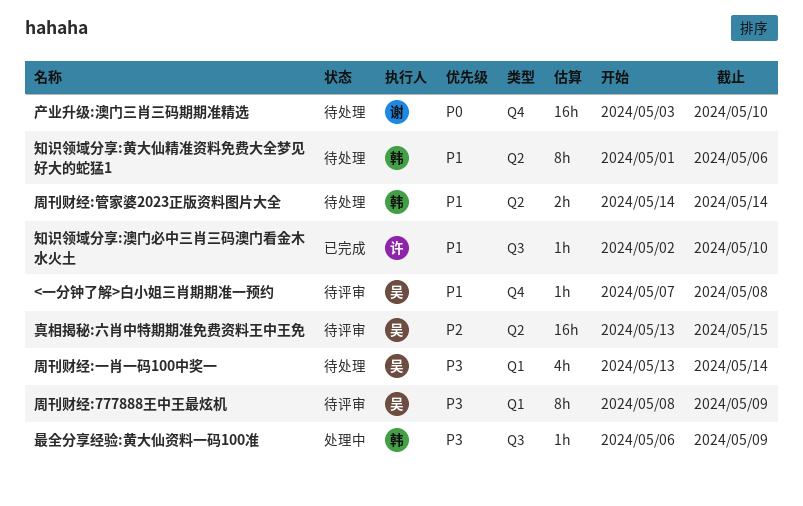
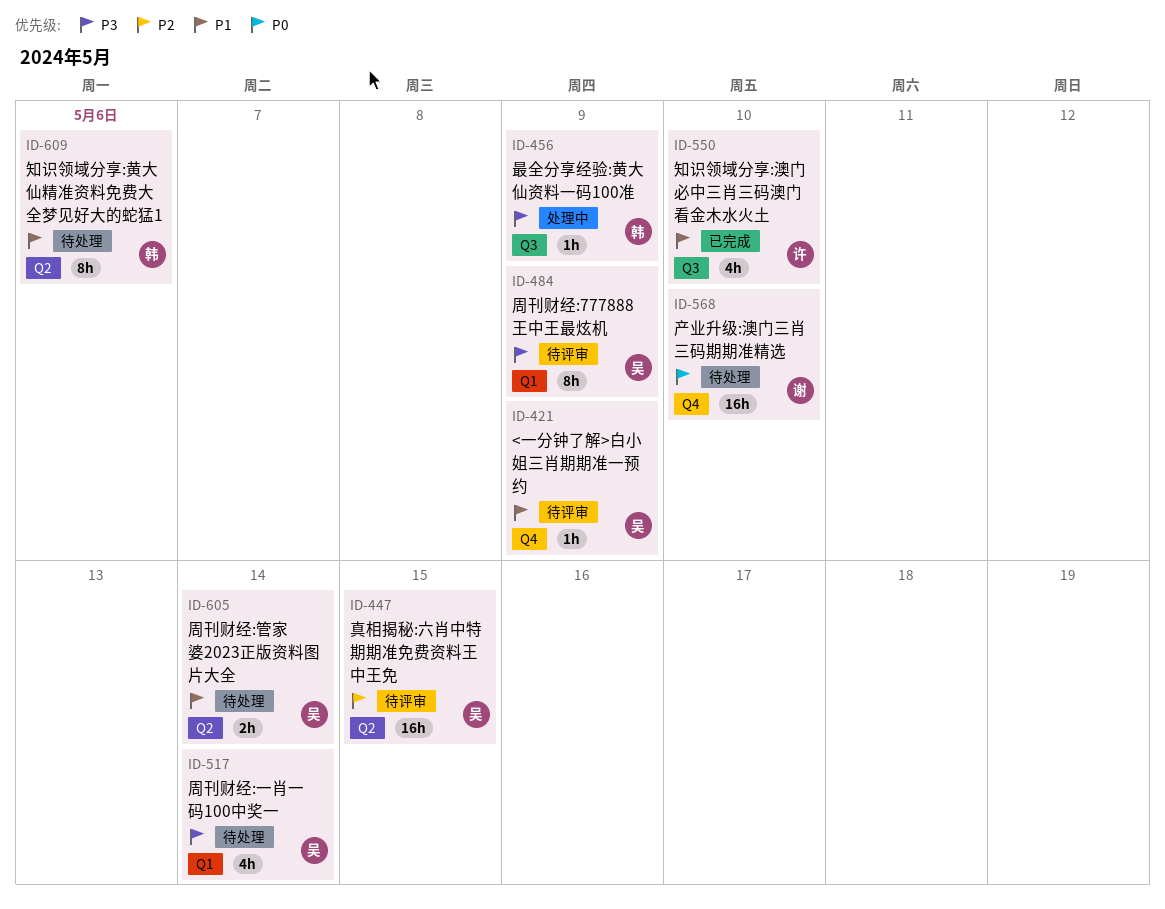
<一分钟了解>白小姐三肖期期准一预约, due: May 8 -> May 9
周刊财经:管家婆2023正版资料图片大全, owner: 韩 -> 吴
知识领域分享:澳门必中三肖三码澳门看金木水火土, estimate: 1h -> 4h

